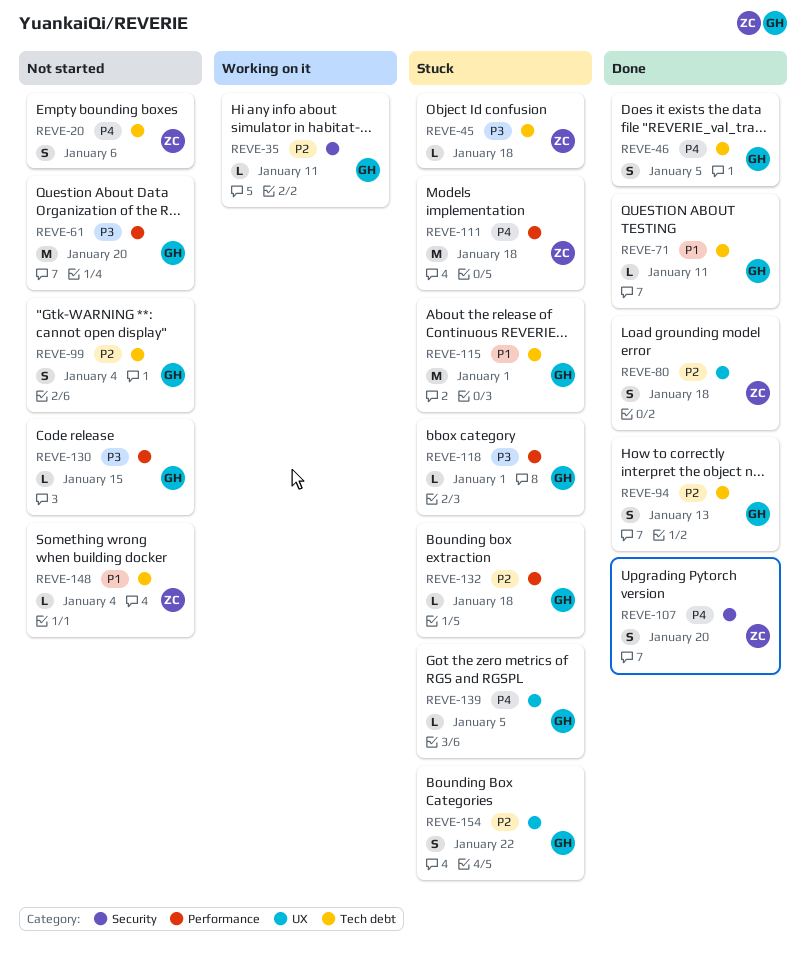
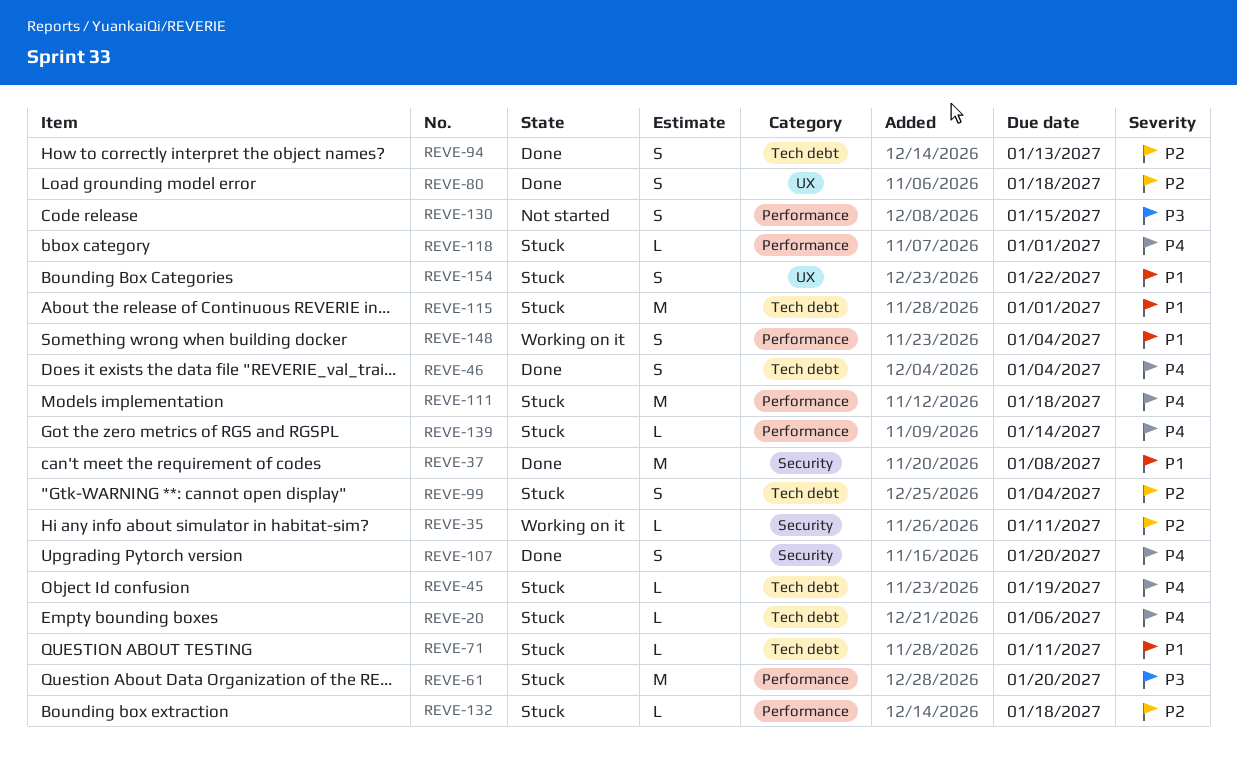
REVE-20, status: Not started -> Stuck
REVE-20, estimate: S -> L
REVE-37: none -> present
REVE-45, priority: P3 -> P4
REVE-45, due: Jan 18 -> Jan 19
REVE-46, due: Jan 5 -> Jan 4
REVE-61, status: Not started -> Stuck
REVE-71, status: Done -> Stuck
REVE-99, status: Not started -> Stuck
REVE-118, priority: P3 -> P4
REVE-130, estimate: L -> S
REVE-139, label: UX -> Performance
REVE-139, due: Jan 5 -> Jan 14
REVE-148, status: Not started -> Working on it
REVE-148, label: Tech debt -> Performance
REVE-148, estimate: L -> S
REVE-154, priority: P2 -> P1

